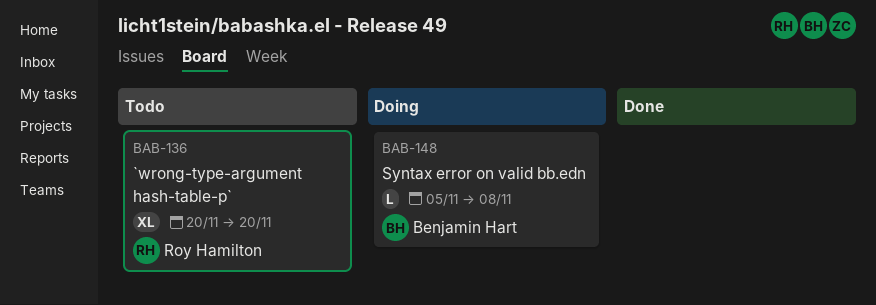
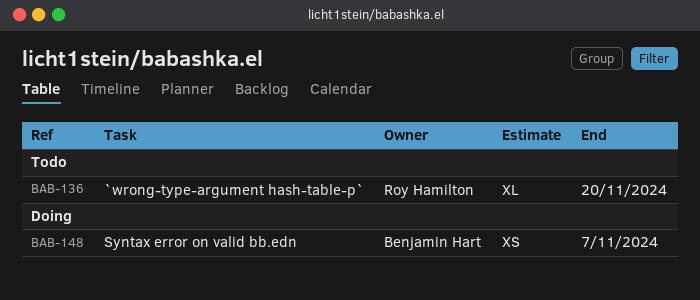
BAB-148, estimate: L -> XS
BAB-148, due: Nov 8 -> Nov 7

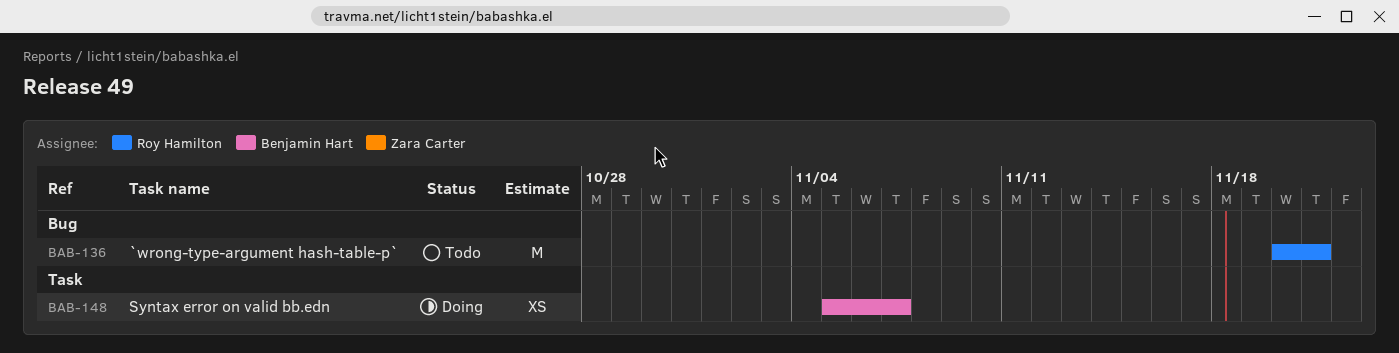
BAB-136, estimate: XL -> M
BAB-136, due: Nov 20 -> Nov 21

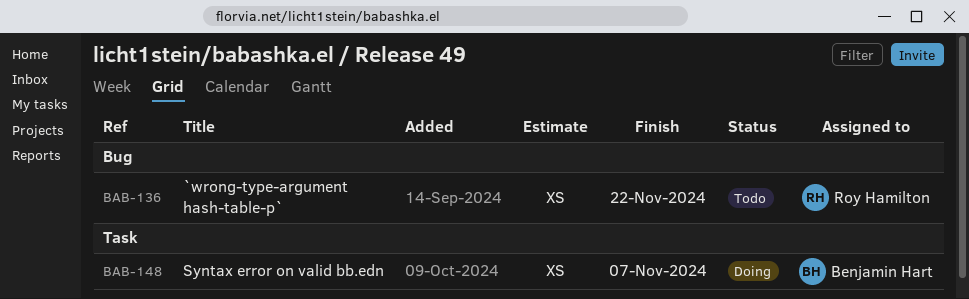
BAB-136, estimate: M -> XS
BAB-136, due: Nov 21 -> Nov 22

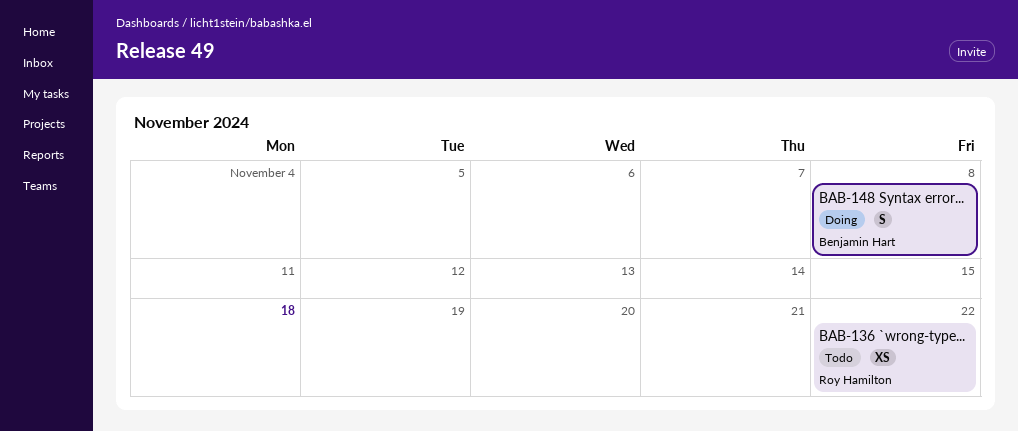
BAB-148, estimate: XS -> S
BAB-148, due: Nov 7 -> Nov 8

